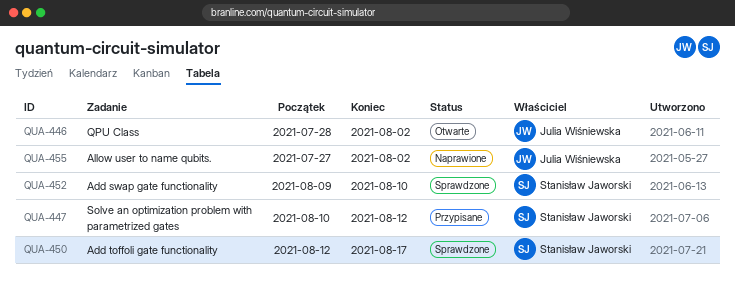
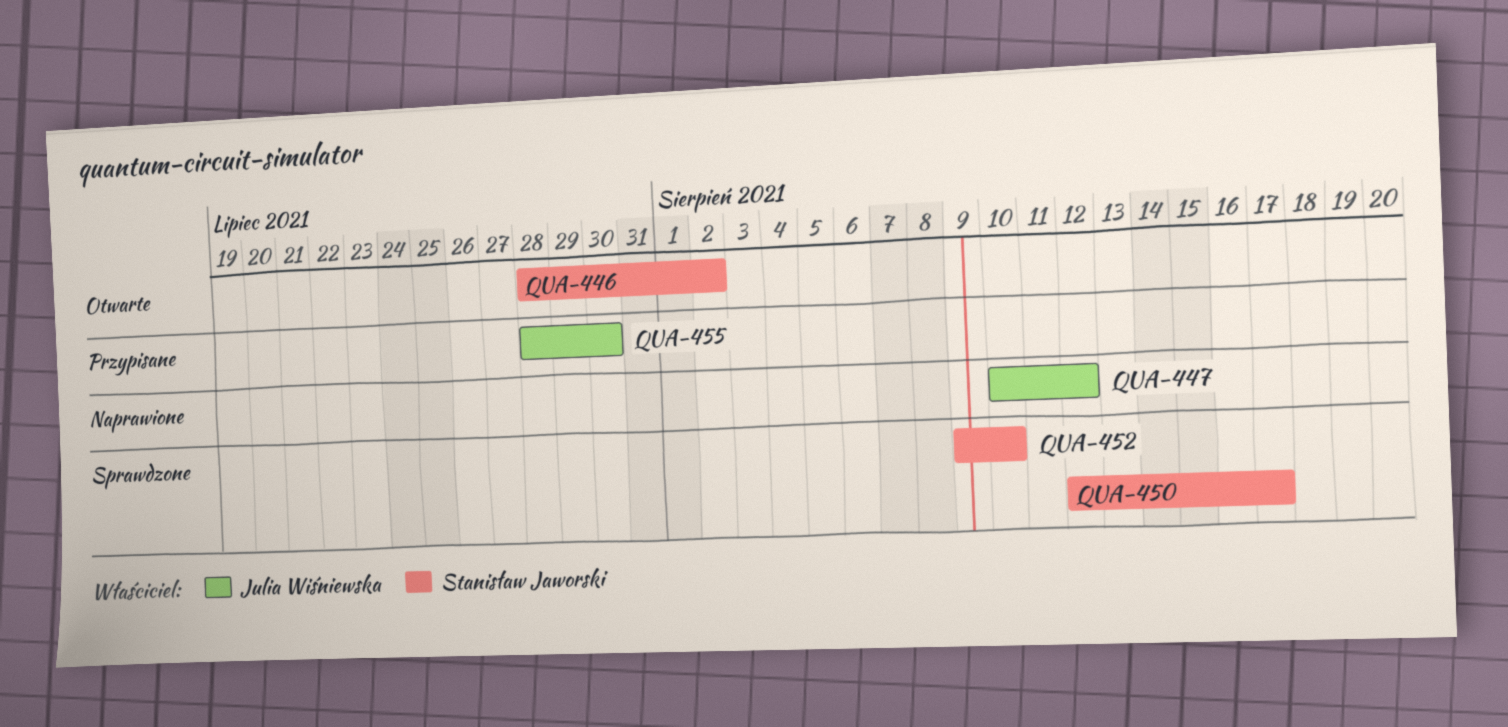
QUA-446, owner: Julia Wiśniewska -> Stanisław Jaworski
QUA-447, status: Przypisane -> Naprawione
QUA-447, owner: Stanisław Jaworski -> Julia Wiśniewska
QUA-455, status: Naprawione -> Przypisane
QUA-455, start: Jul 27 -> Jul 28
QUA-455, due: Aug 2 -> Jul 30

